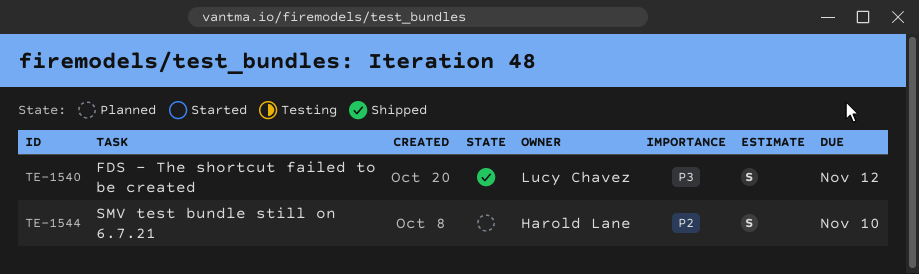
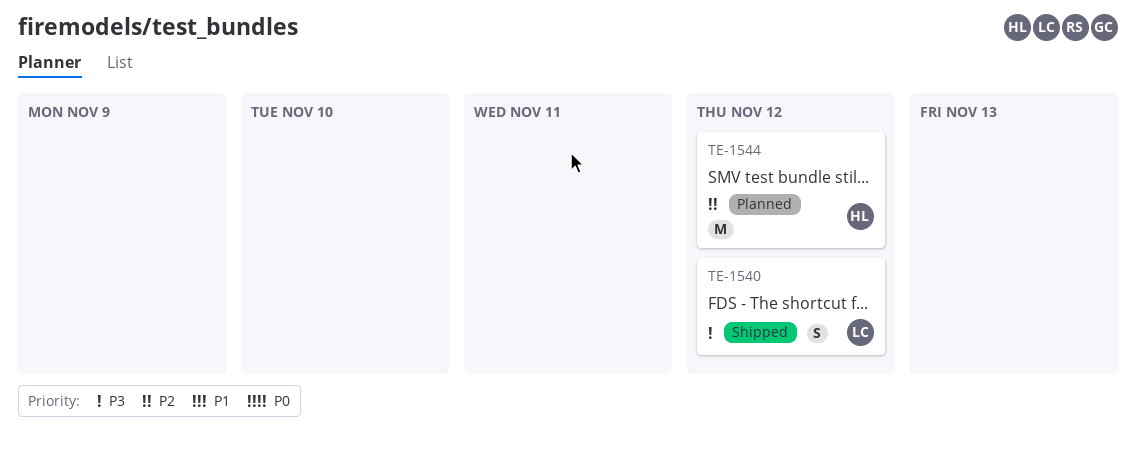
TE-1544, estimate: S -> M
TE-1544, due: Nov 10 -> Nov 12

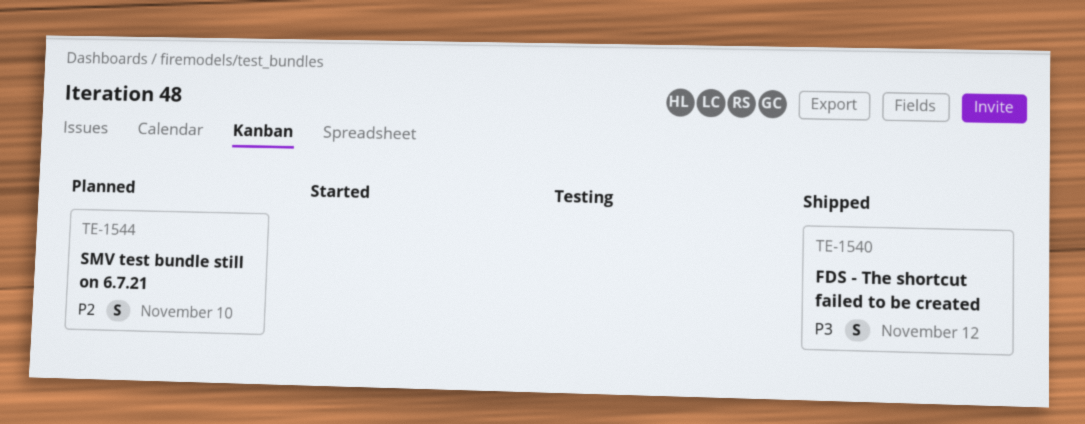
TE-1544, estimate: M -> S
TE-1544, due: Nov 12 -> Nov 10

